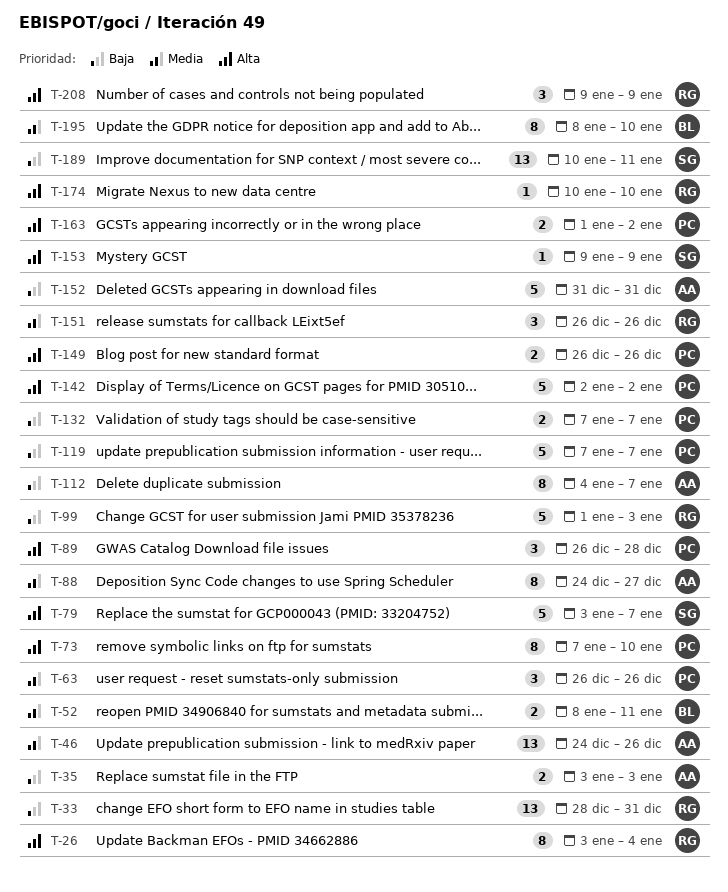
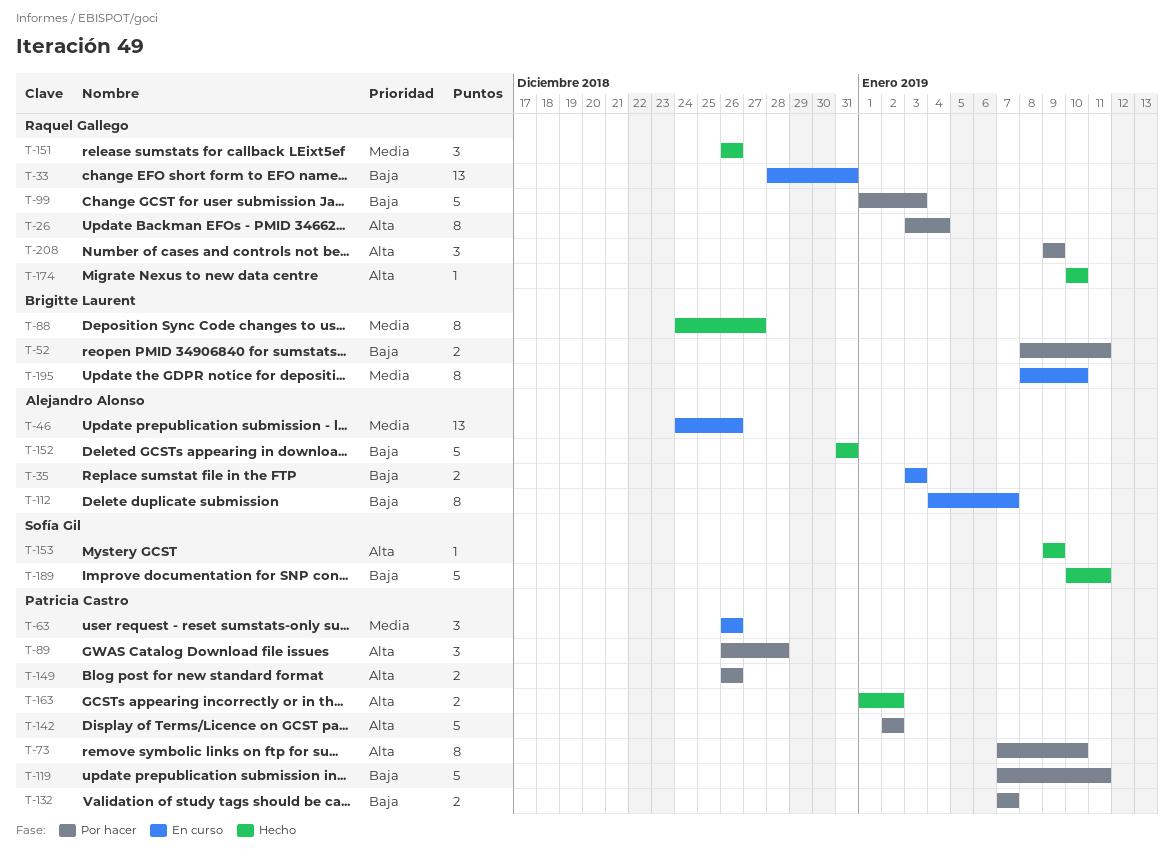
T-52, priority: Media -> Baja
T-79: present -> none
T-88, owner: Alejandro Alonso -> Brigitte Laurent
T-119, due: Jan 7 -> Jan 11
T-189, estimate: 13 -> 5

